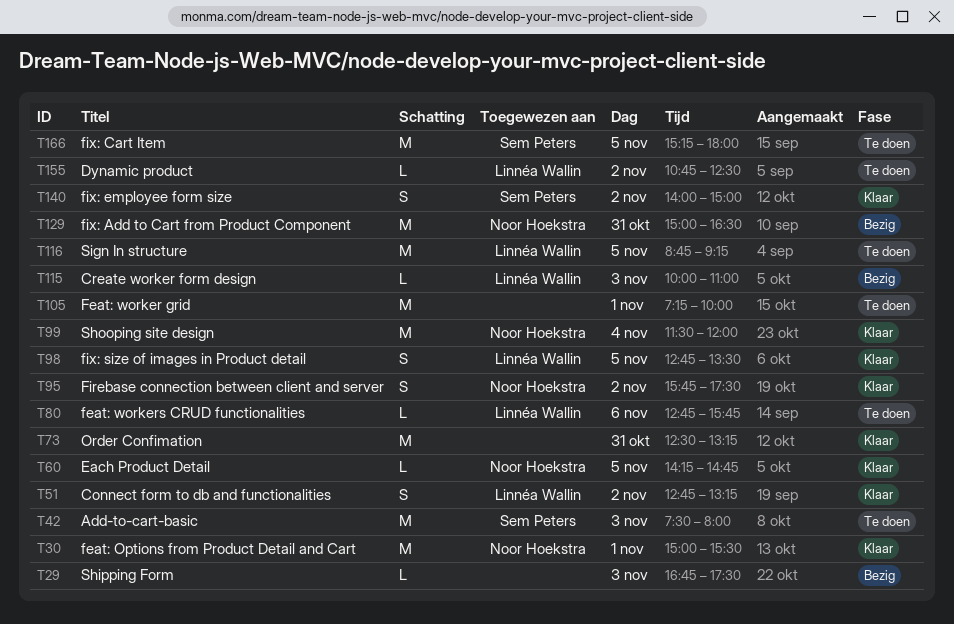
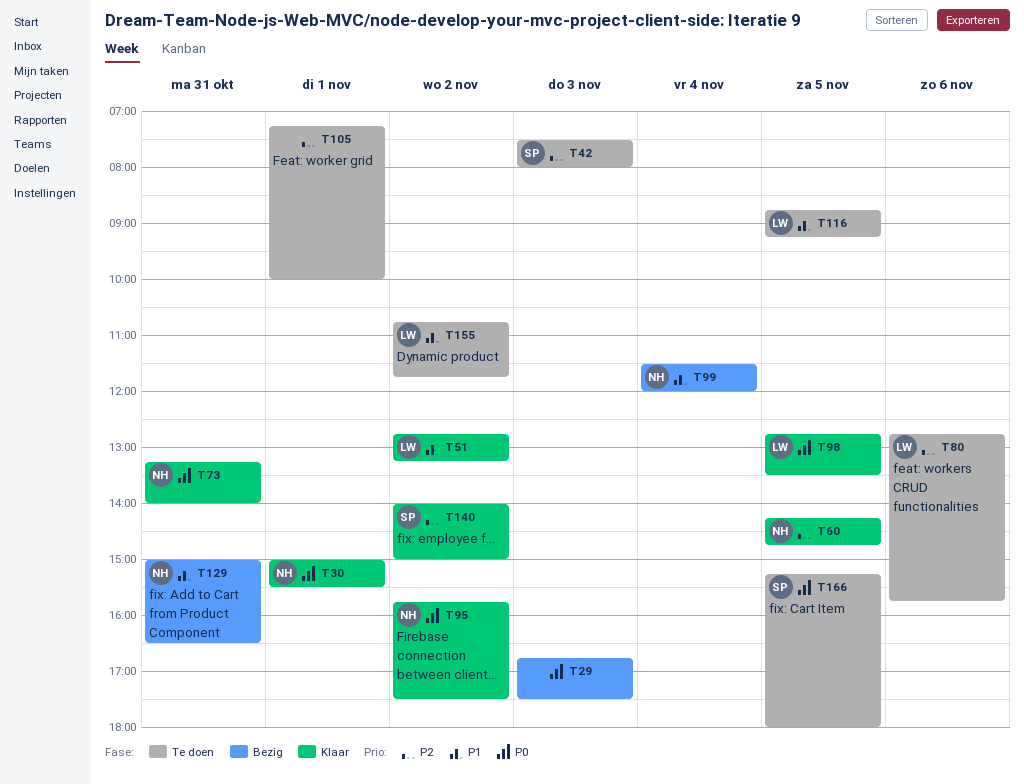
T73, owner: none -> Noor Hoekstra
T73, begins: 12:30 -> 13:15
T73, ends: 13:15 -> 14:00
T99, status: Klaar -> Bezig
T115: present -> none
T155, ends: 12:30 -> 11:45

